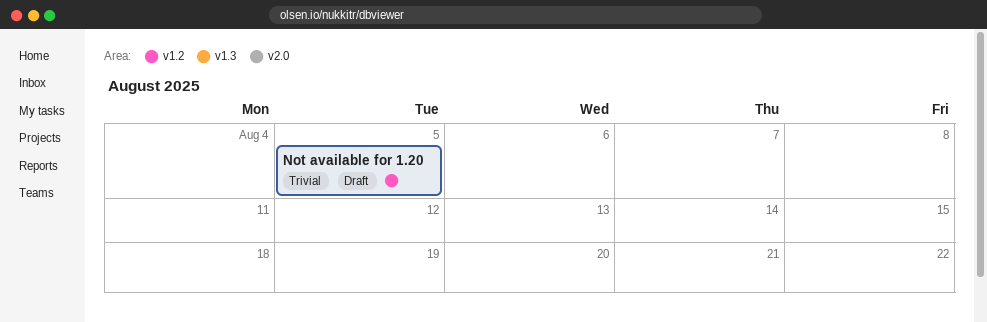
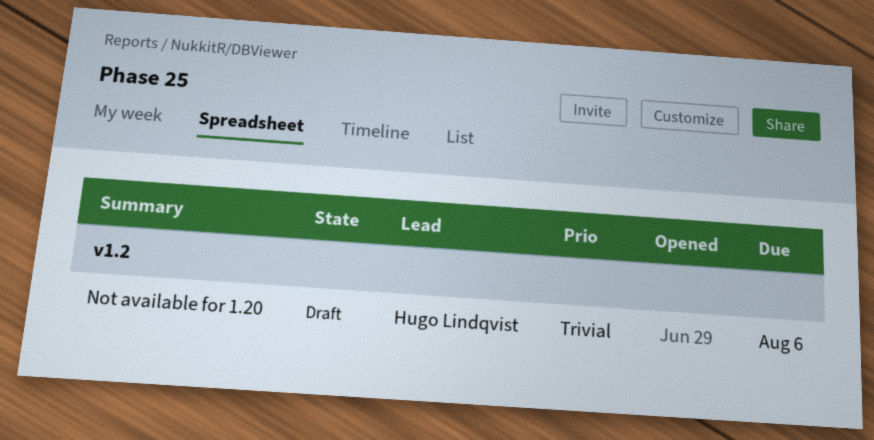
Not available for 1.20, due: Aug 5 -> Aug 6

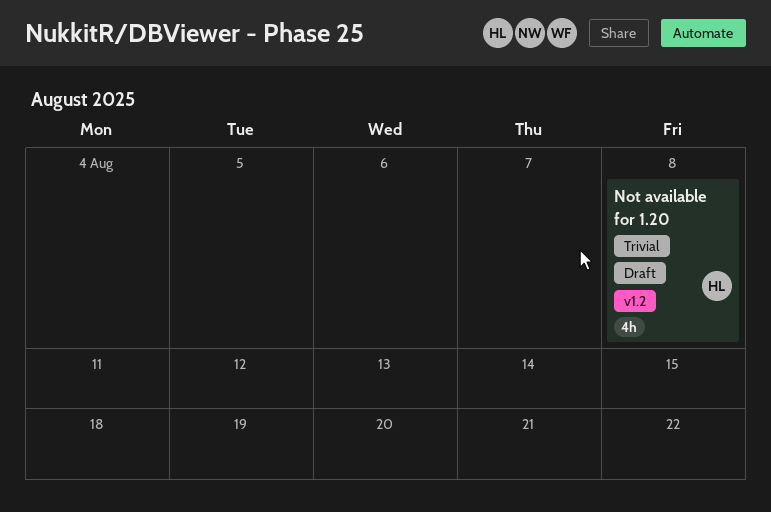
Not available for 1.20, due: Aug 6 -> Aug 8

